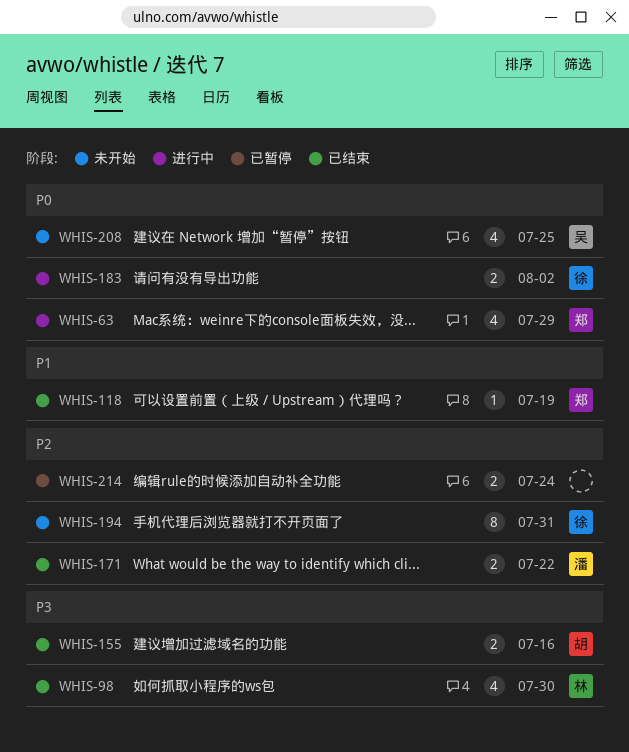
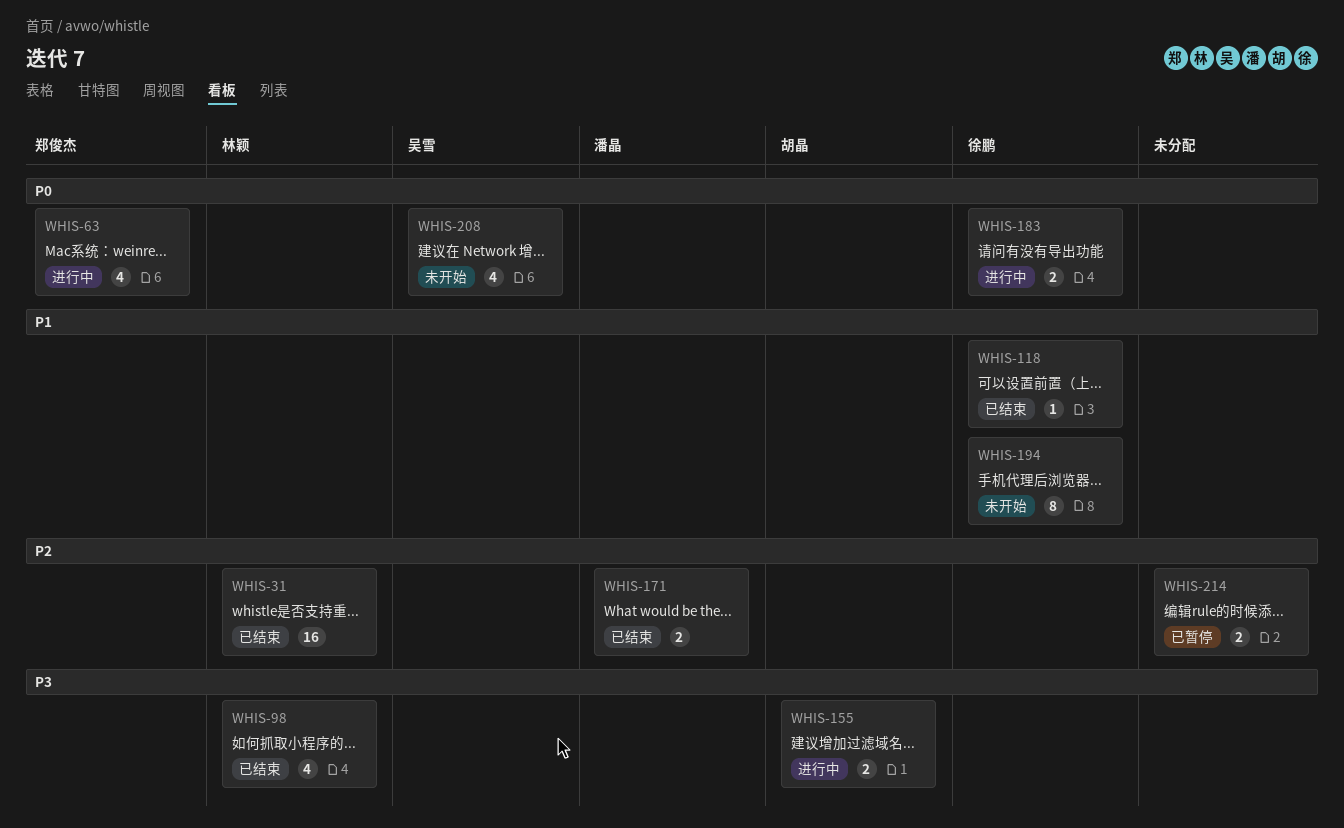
WHIS-31: none -> present
WHIS-118, owner: 郑俊杰 -> 徐鹏
WHIS-155, status: 已结束 -> 进行中
WHIS-194, priority: P2 -> P1

